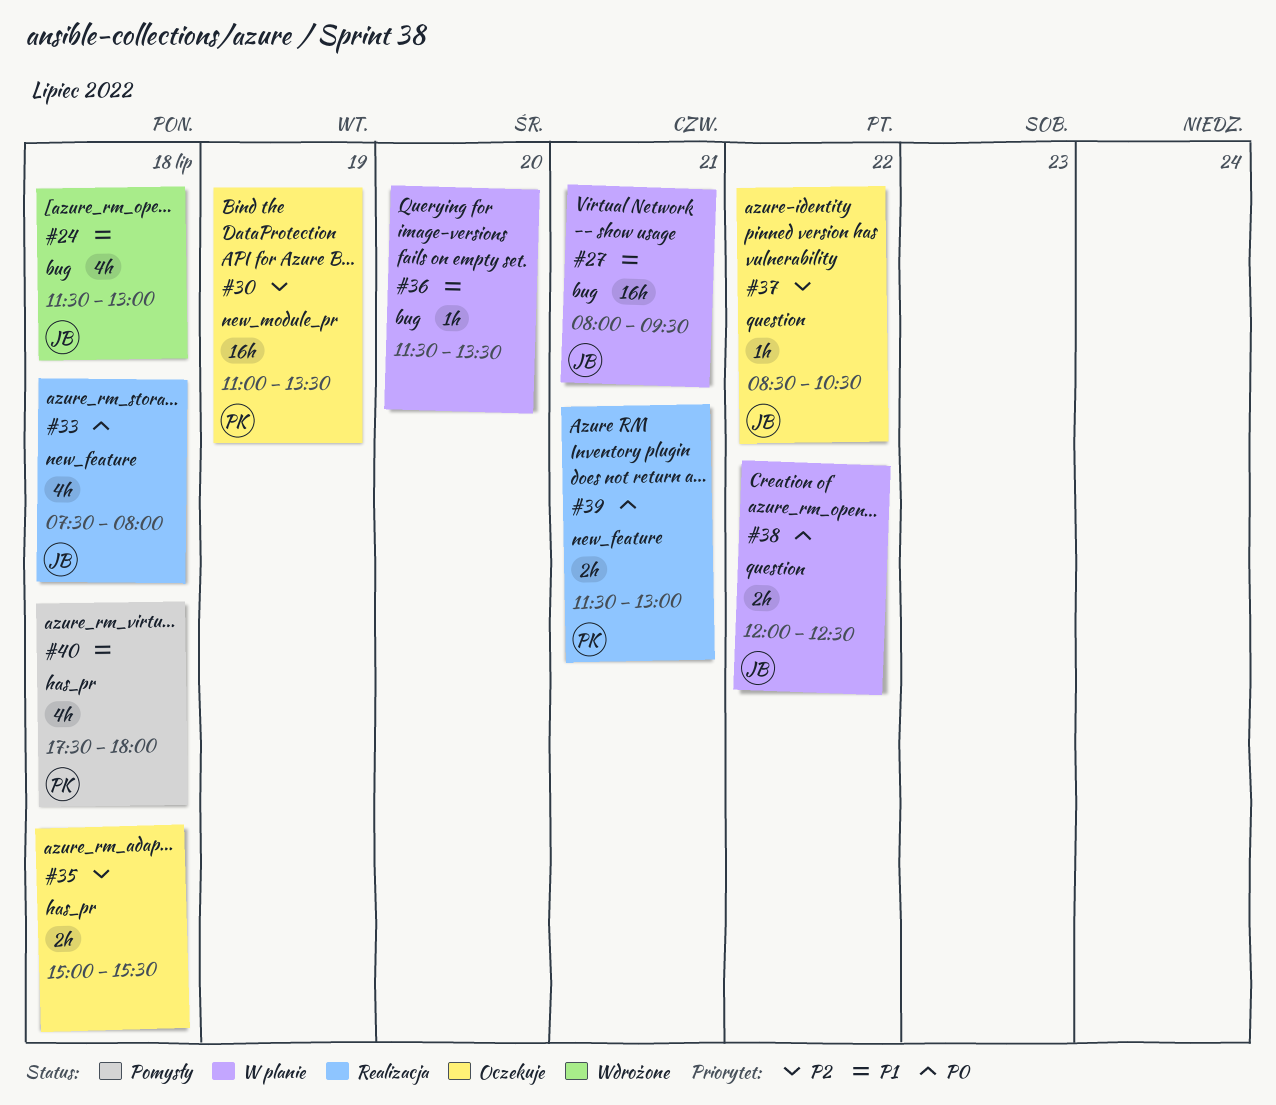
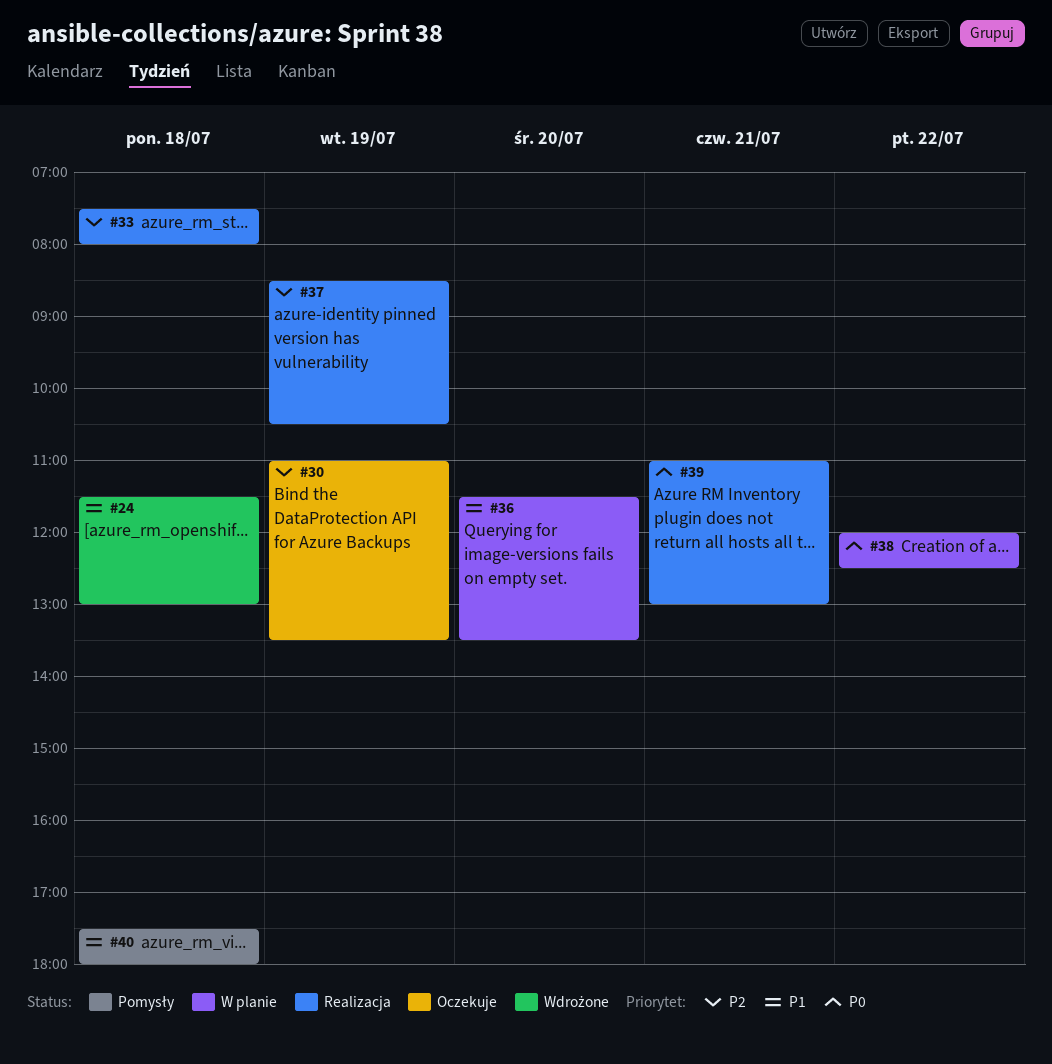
#27: present -> none
#33, priority: P0 -> P2
#35: present -> none
#37, status: Oczekuje -> Realizacja
#37, day: Jul 22 -> Jul 19
#39, begins: 11:30 -> 11:00

